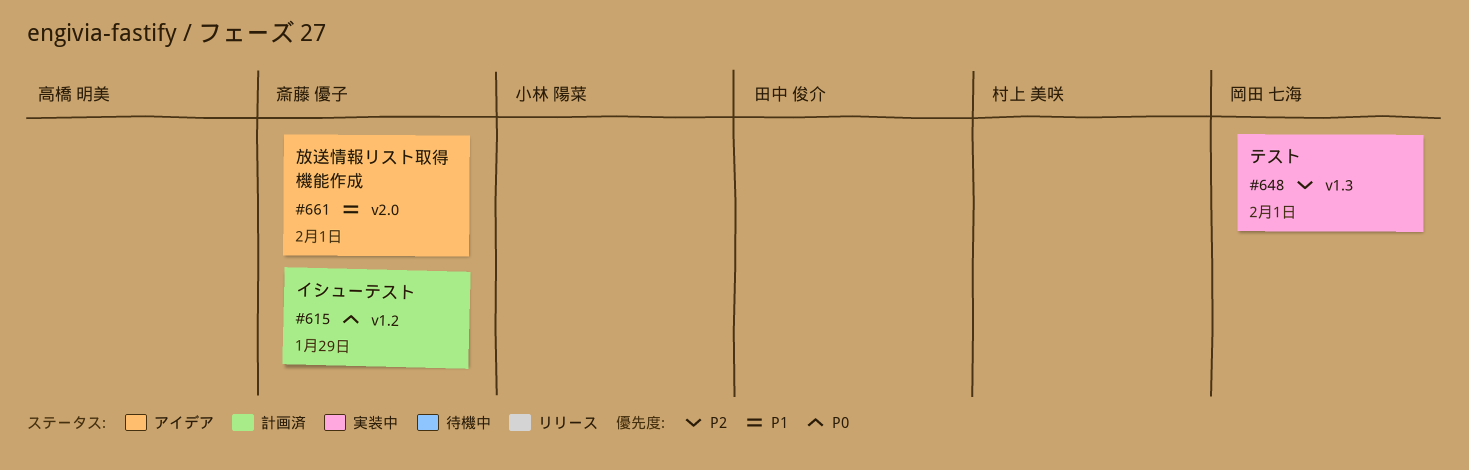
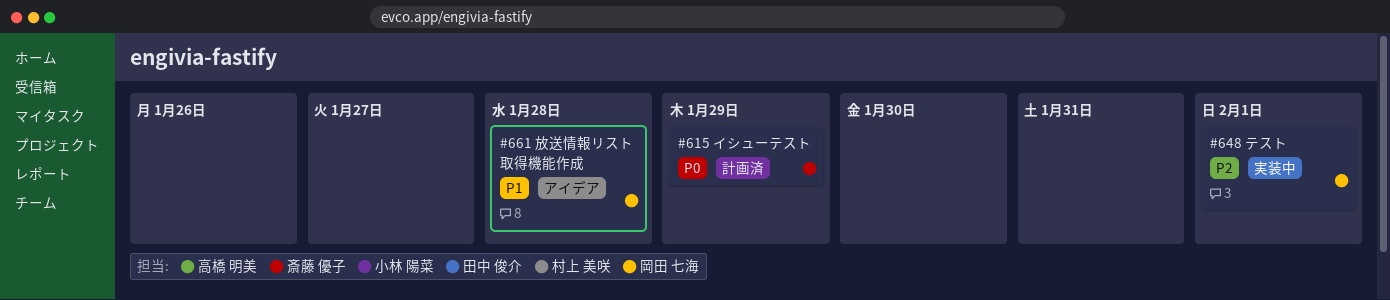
#661, owner: 斎藤 優子 -> 岡田 七海
#661, due: Feb 1 -> Jan 28

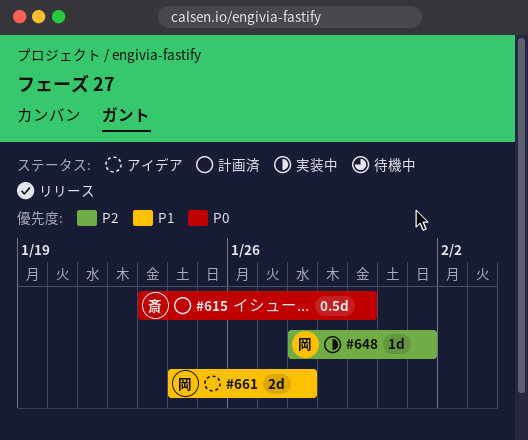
#615, due: Jan 29 -> Jan 30

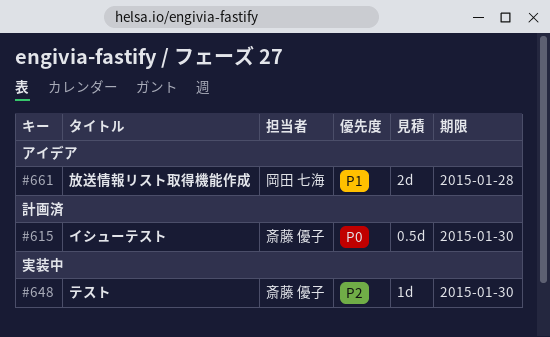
#648, owner: 岡田 七海 -> 斎藤 優子
#648, due: Feb 1 -> Jan 30

